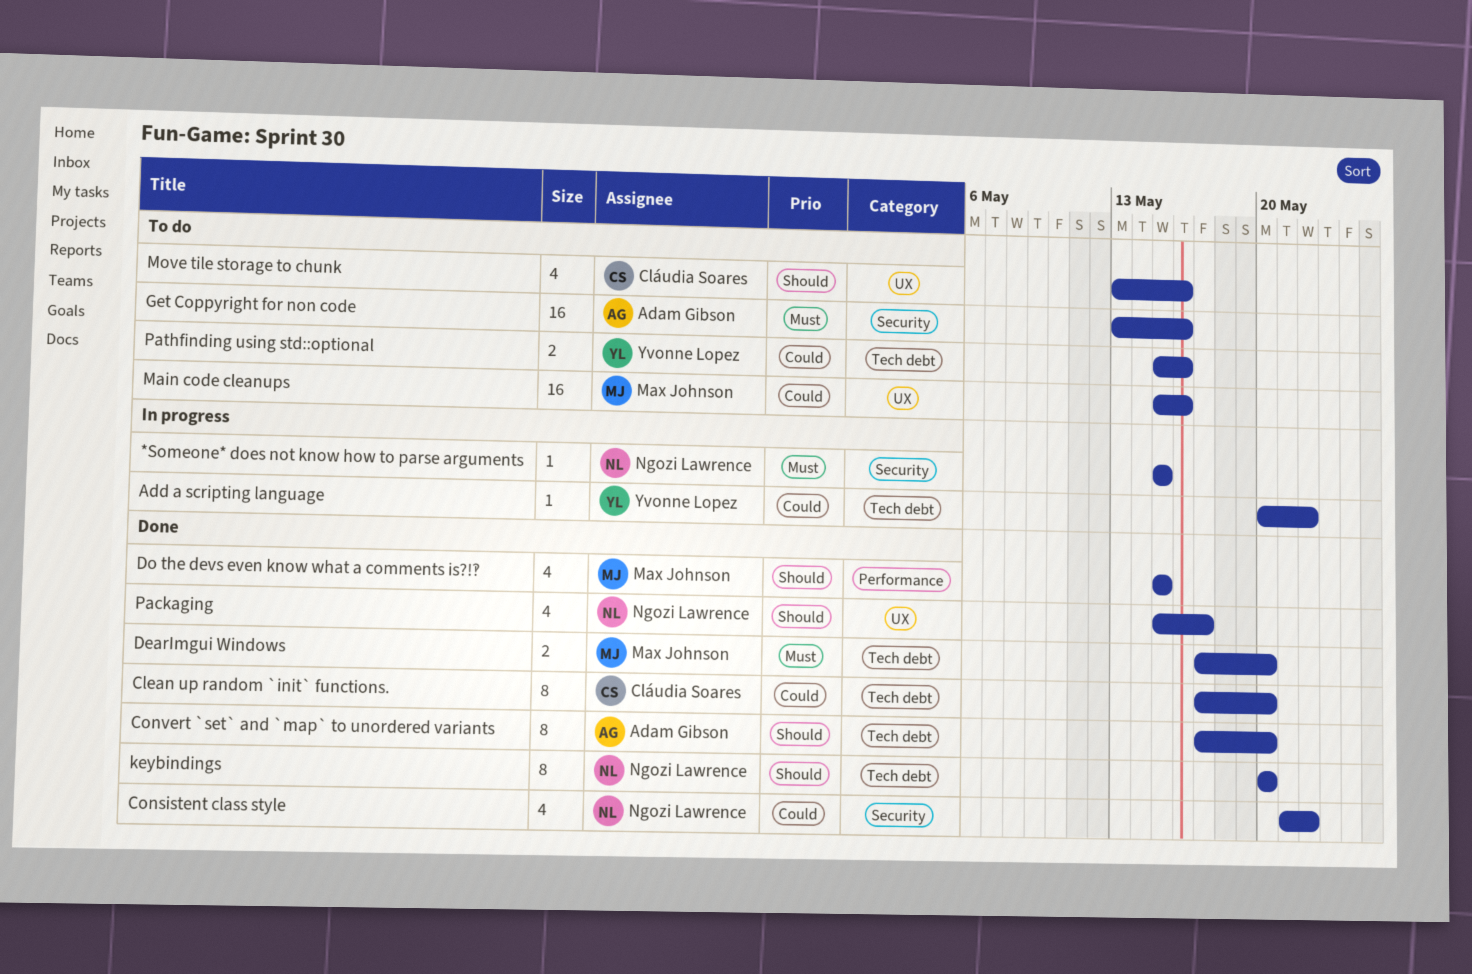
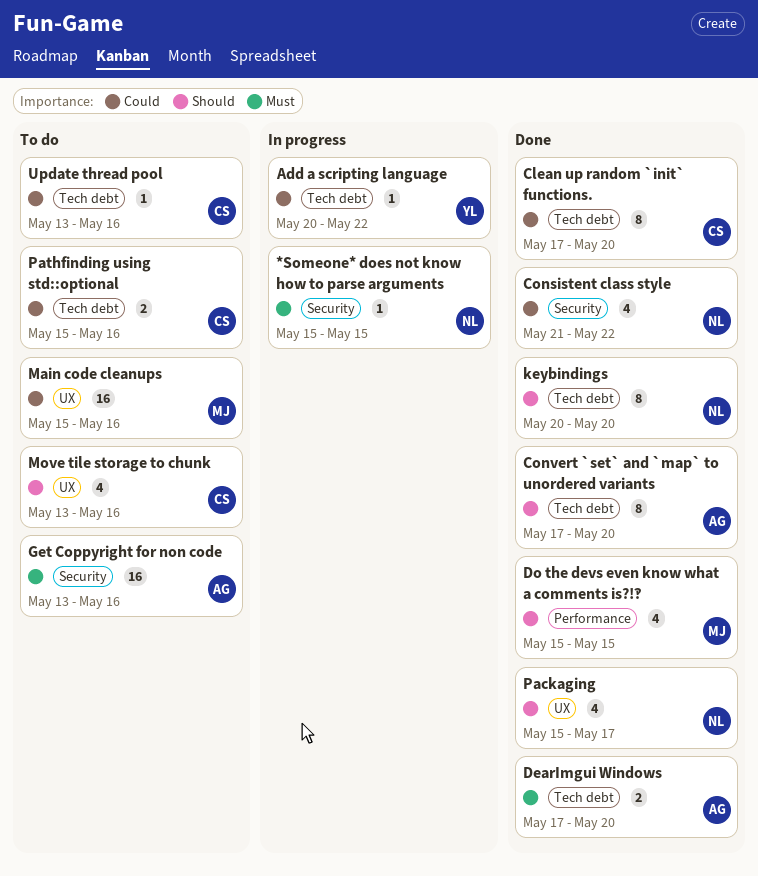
DearImgui Windows, owner: Max Johnson -> Adam Gibson
Pathfinding using std::optional, owner: Yvonne Lopez -> Cláudia Soares
Update thread pool: none -> present

